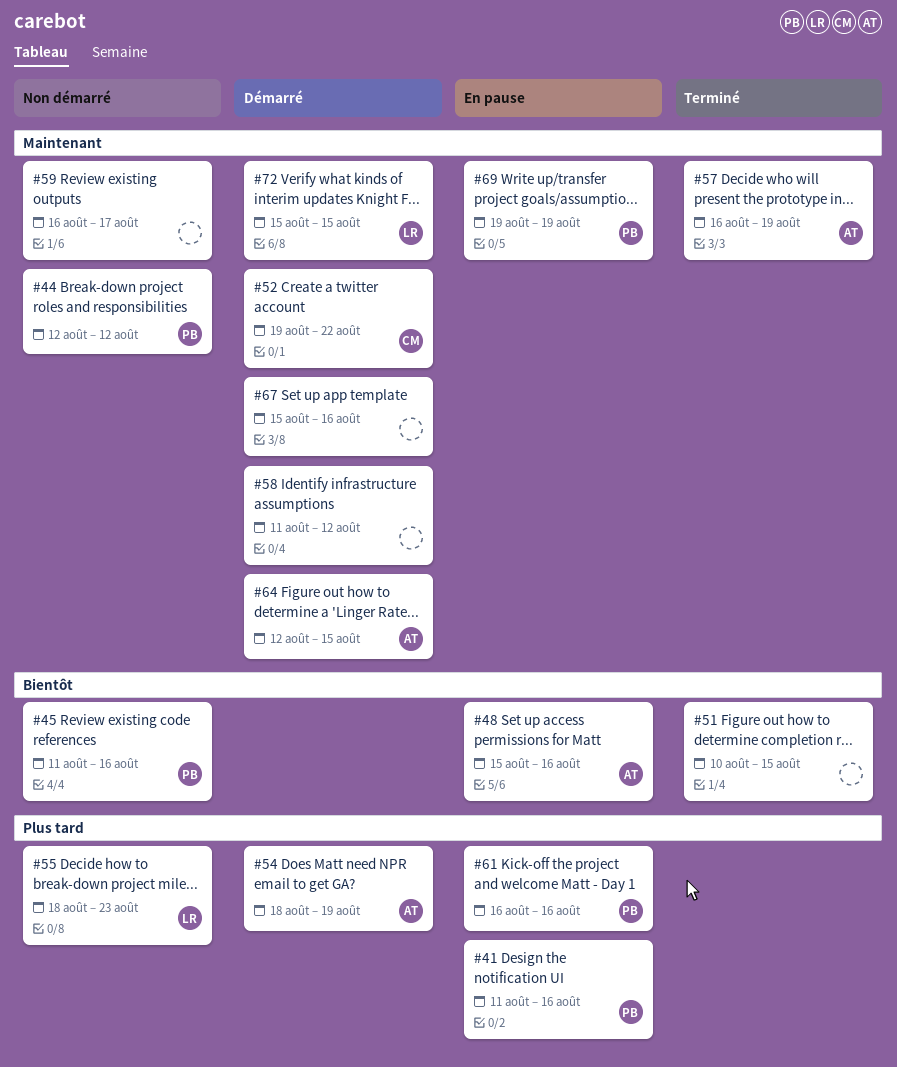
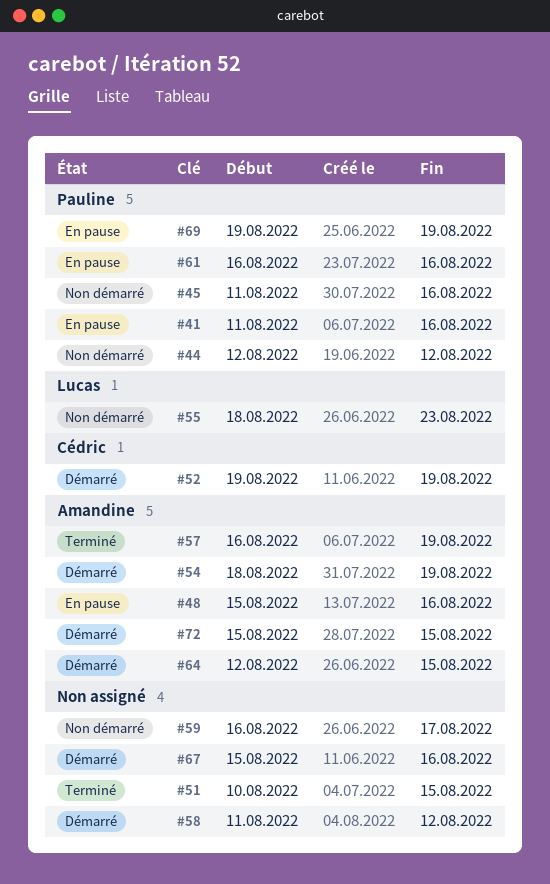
#52, due: Aug 22 -> Aug 19
#72, owner: Lucas -> Amandine

